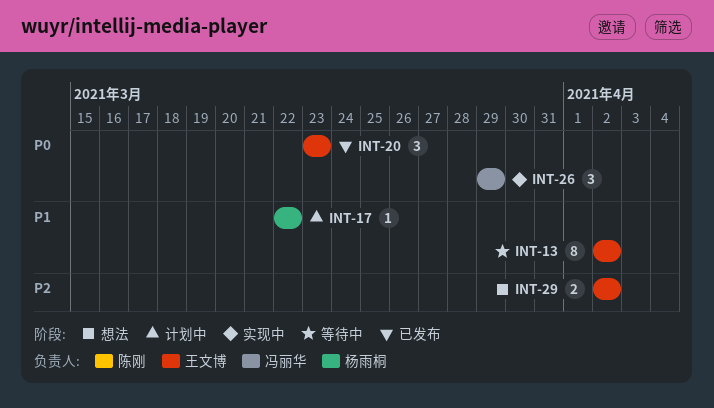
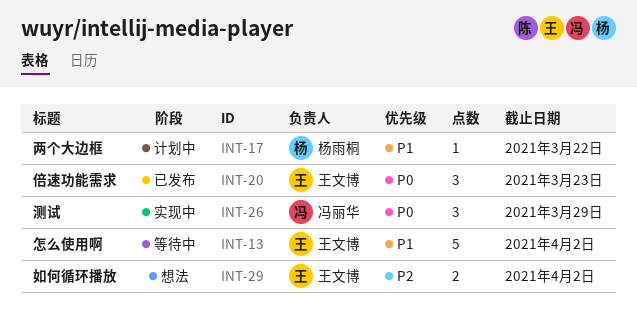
INT-13, estimate: 8 -> 5

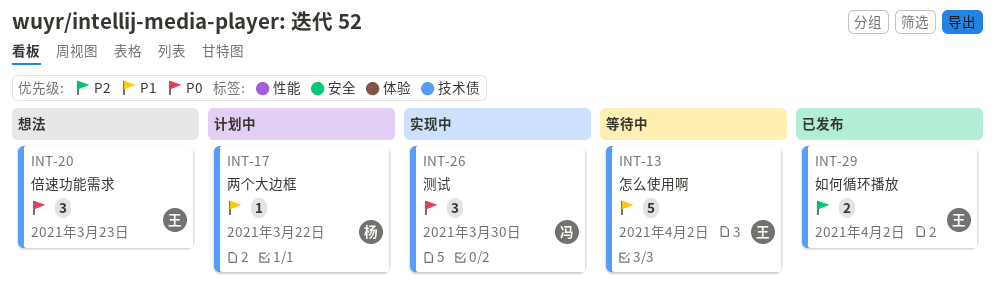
INT-20, status: 已发布 -> 想法
INT-26, due: Mar 29 -> Mar 30
INT-29, status: 想法 -> 已发布

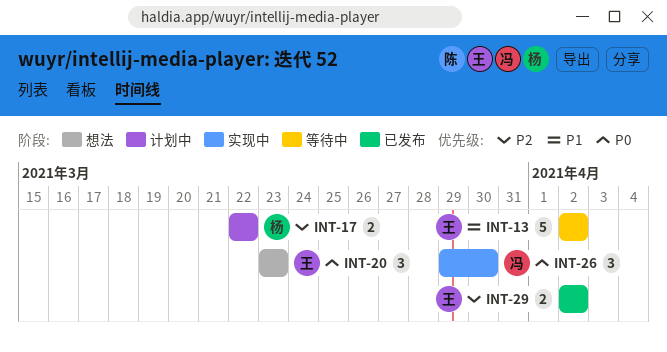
INT-17, priority: P1 -> P2
INT-17, estimate: 1 -> 2

